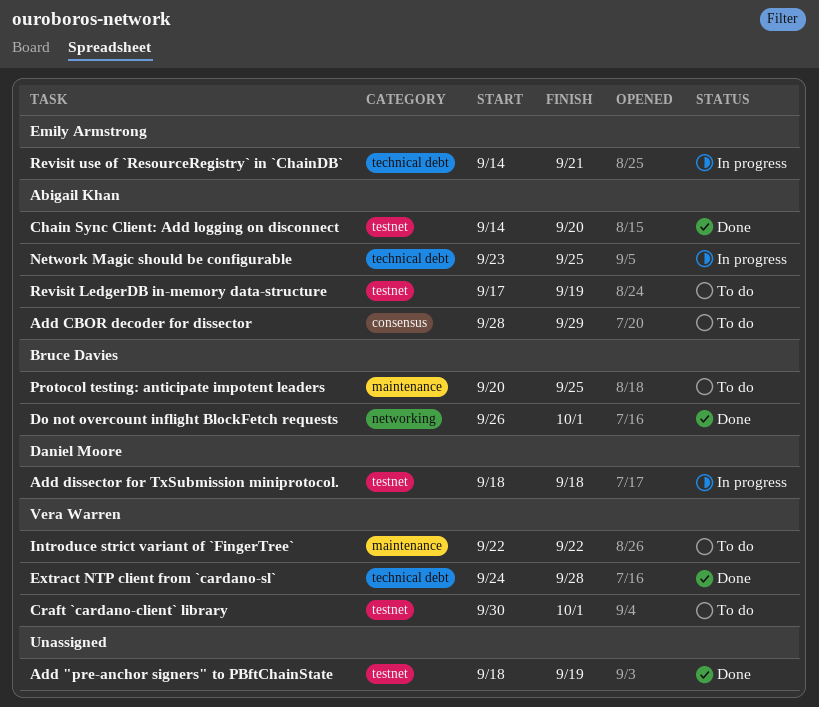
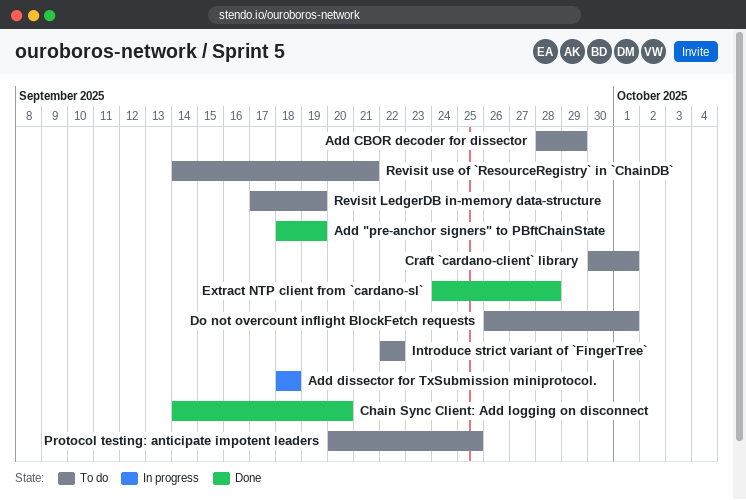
Do not overcount inflight BlockFetch requests, status: Done -> To do
Network Magic should be configurable: present -> none
Revisit use of `ResourceRegistry` in `ChainDB`, status: In progress -> To do

